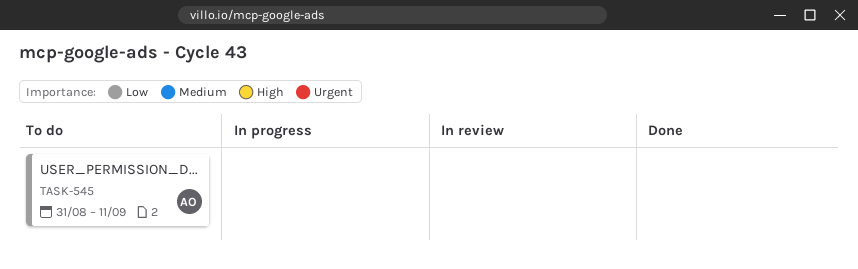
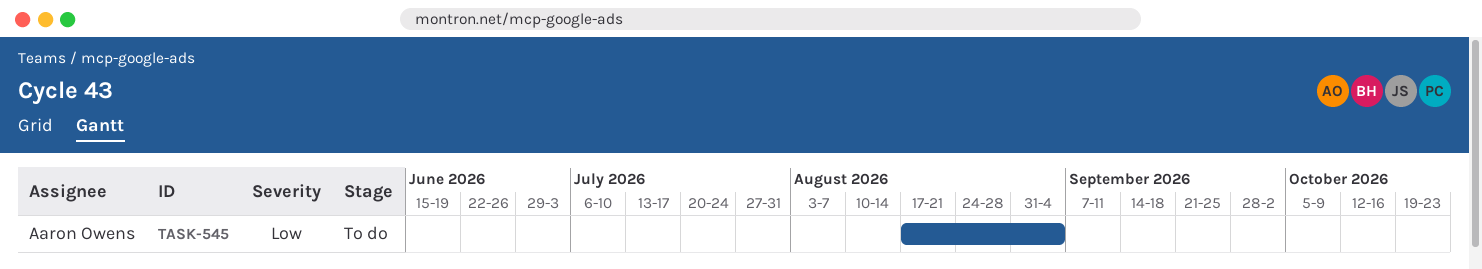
TASK-545, start: Aug 31 -> Aug 17
TASK-545, due: Sep 11 -> Sep 4

